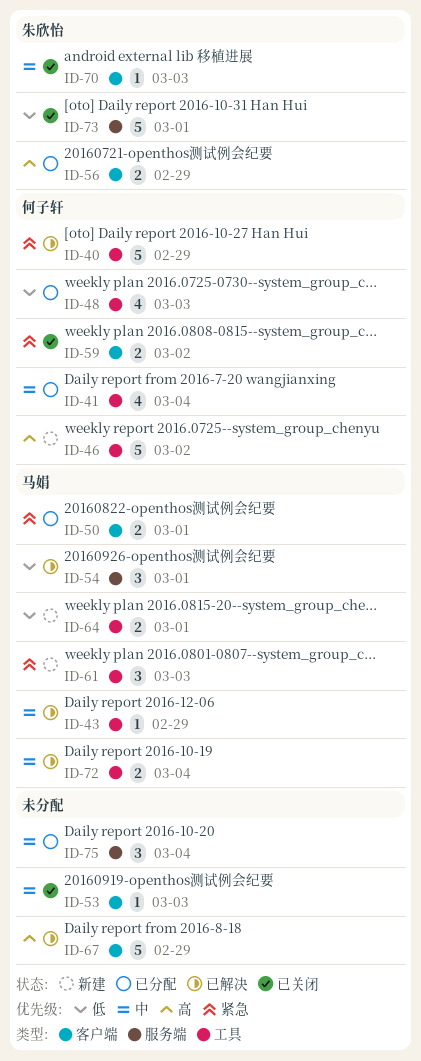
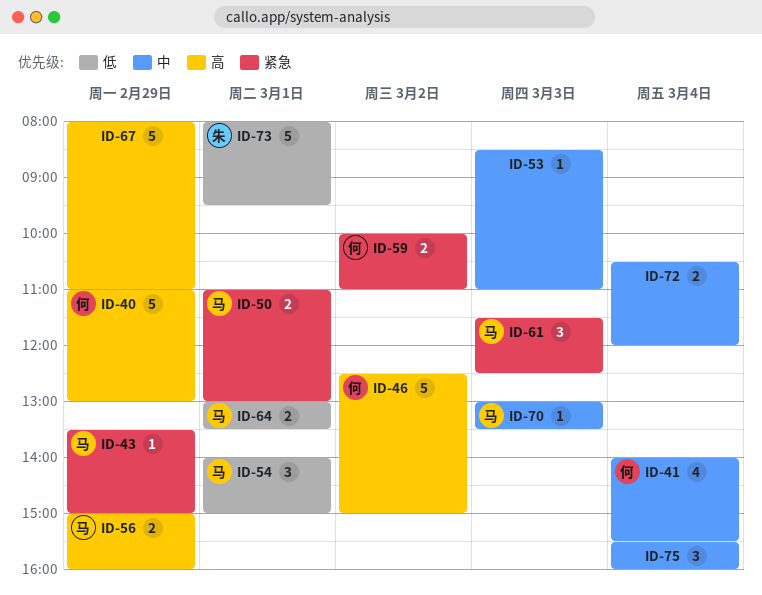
ID-40, priority: 紧急 -> 高
ID-43, priority: 中 -> 紧急
ID-48: present -> none
ID-56, owner: 朱欣怡 -> 马娟
ID-70, owner: 朱欣怡 -> 马娟
ID-72, owner: 马娟 -> none

